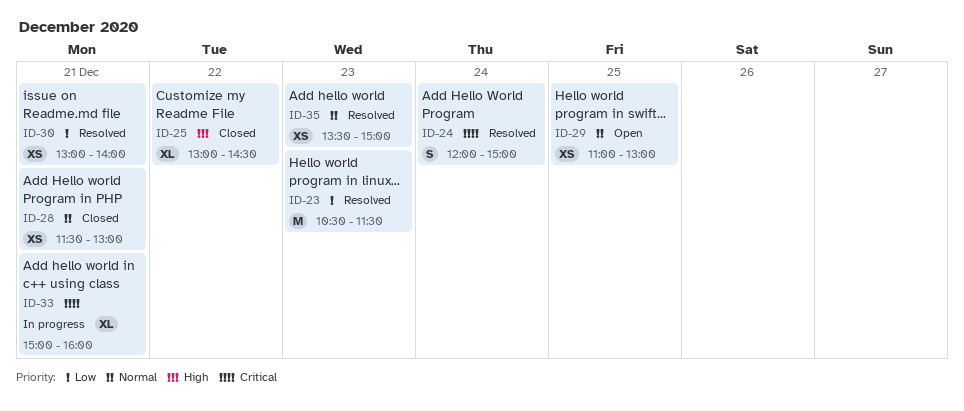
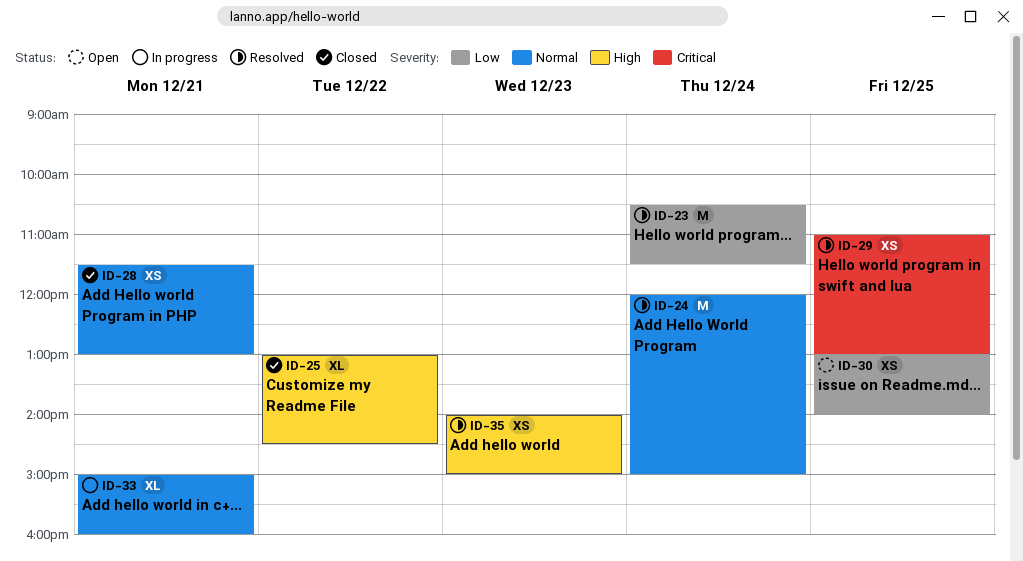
ID-23, day: Dec 23 -> Dec 24
ID-24, priority: Critical -> Normal
ID-24, estimate: S -> M
ID-29, status: Open -> Resolved
ID-29, priority: Normal -> Critical
ID-30, status: Resolved -> Open
ID-30, day: Dec 21 -> Dec 25
ID-33, priority: Critical -> Normal
ID-35, priority: Normal -> High
ID-35, begins: 13:30 -> 14:00

